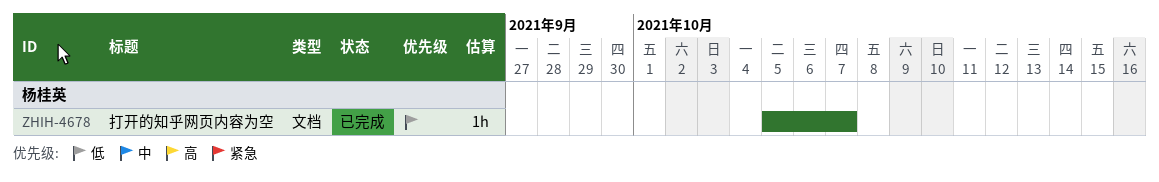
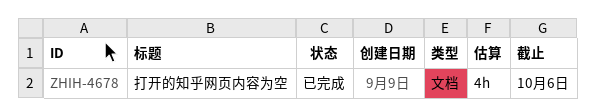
ZHIH-4678, estimate: 1h -> 4h
ZHIH-4678, due: Oct 7 -> Oct 6

